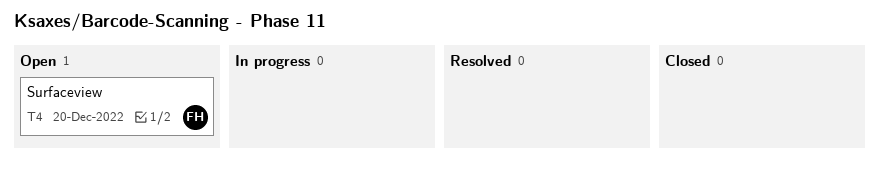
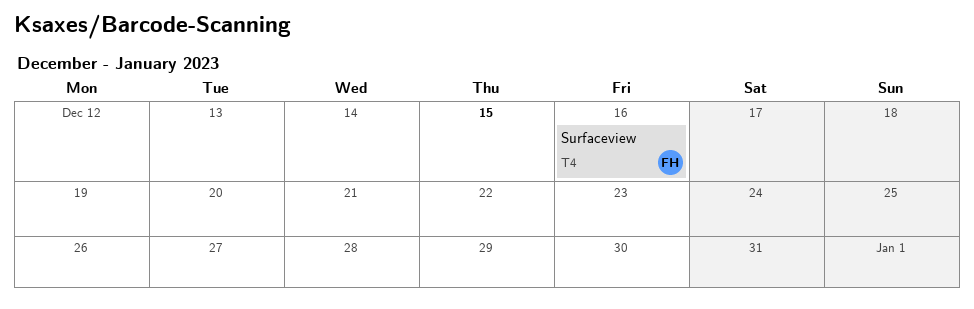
T4, due: Dec 20 -> Dec 16

